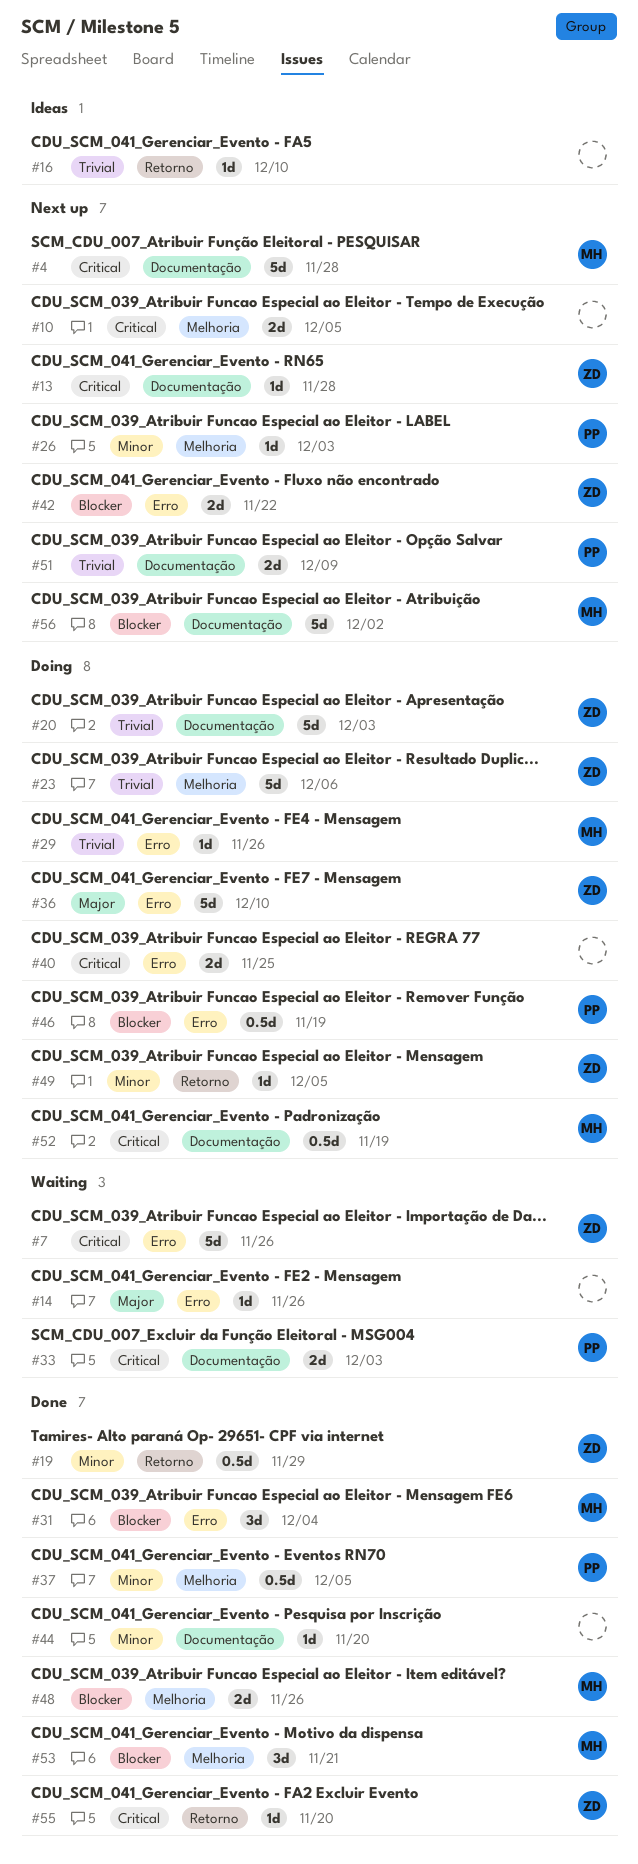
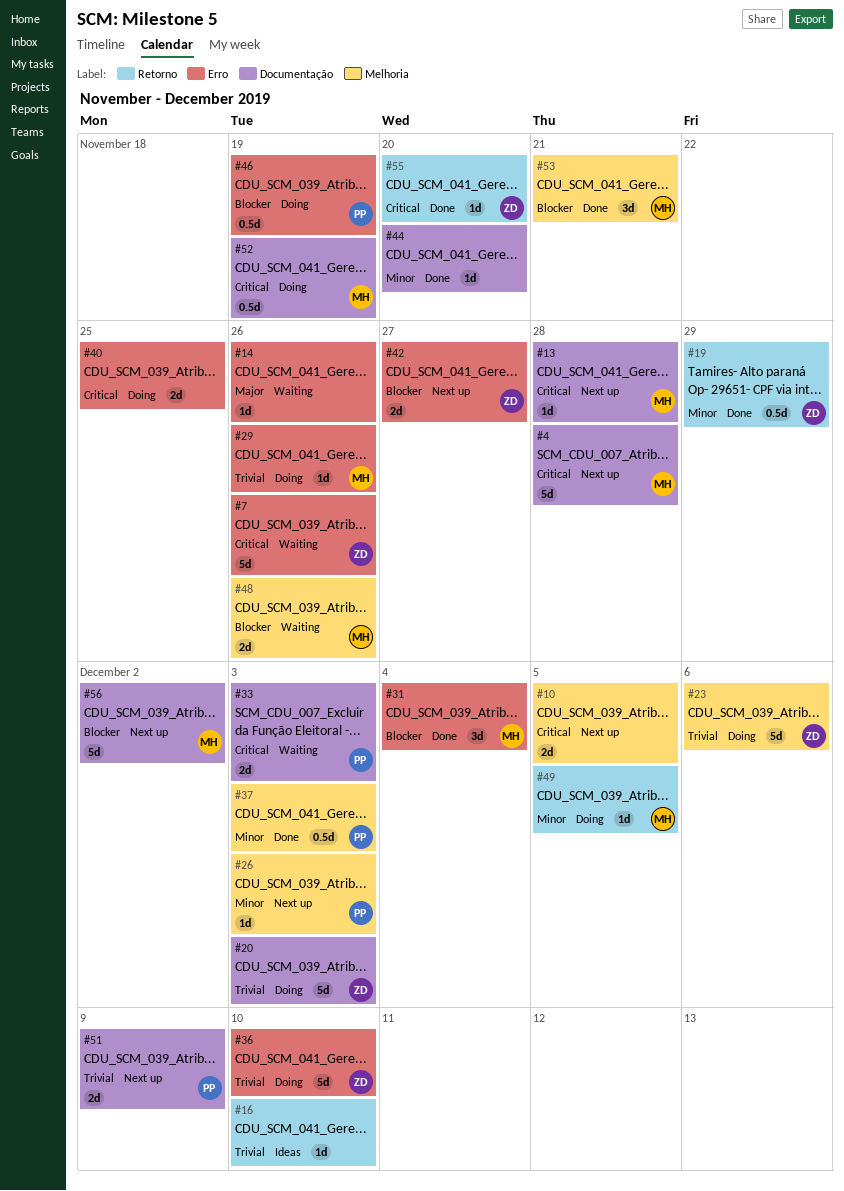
#13, owner: ZD -> MH
#36, priority: Major -> Trivial
#37, due: Dec 5 -> Dec 3
#42, due: Nov 22 -> Nov 27
#48, status: Done -> Waiting
#49, owner: ZD -> MH

